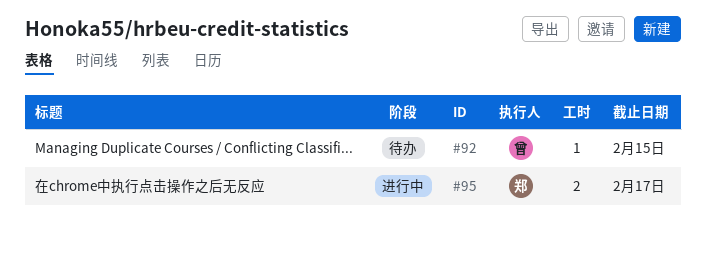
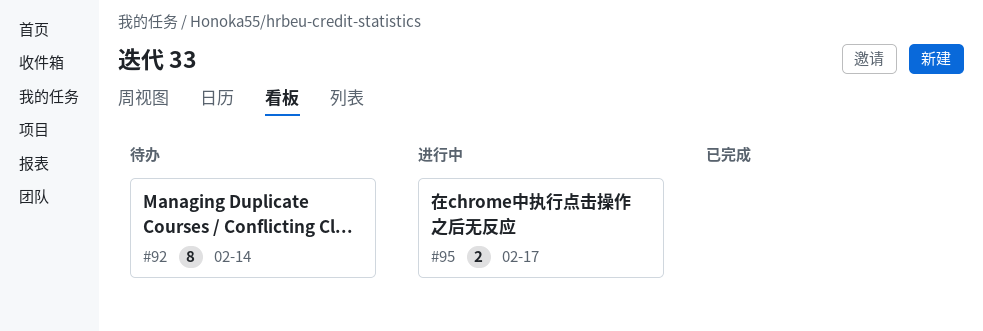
#92, estimate: 1 -> 8
#92, due: Feb 15 -> Feb 14

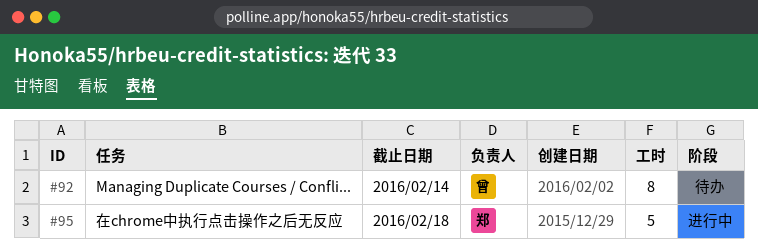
#95, estimate: 2 -> 5
#95, due: Feb 17 -> Feb 18

